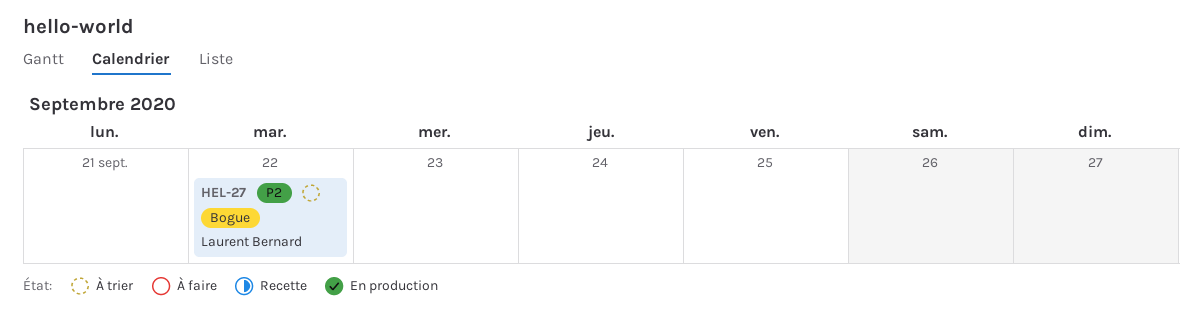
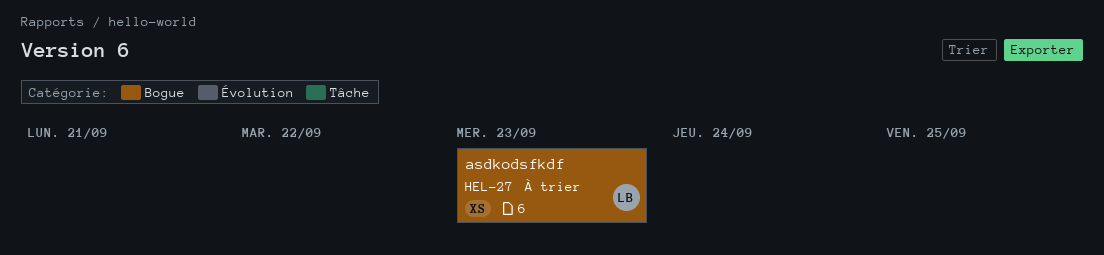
HEL-27, due: Sep 22 -> Sep 23

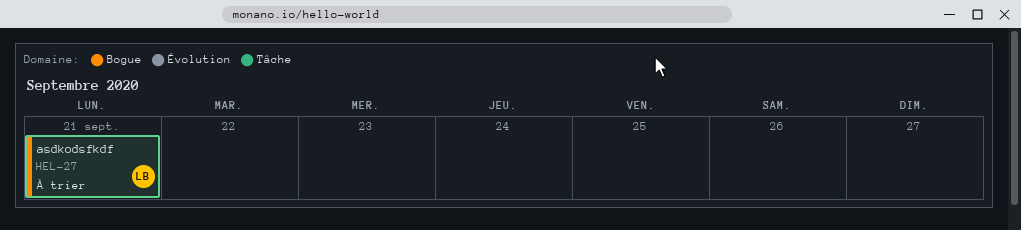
HEL-27, due: Sep 23 -> Sep 21

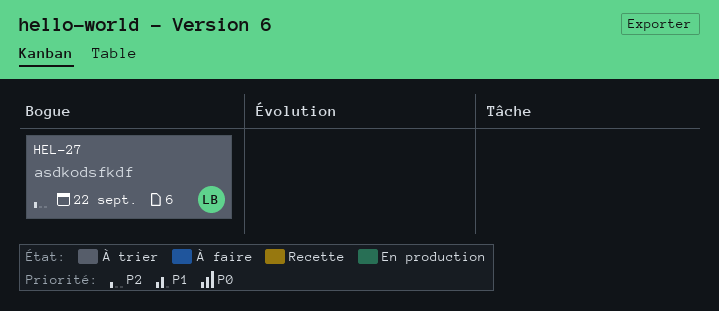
HEL-27, due: Sep 21 -> Sep 22

